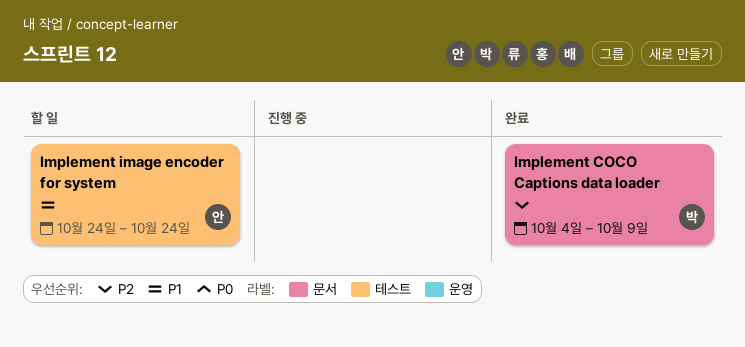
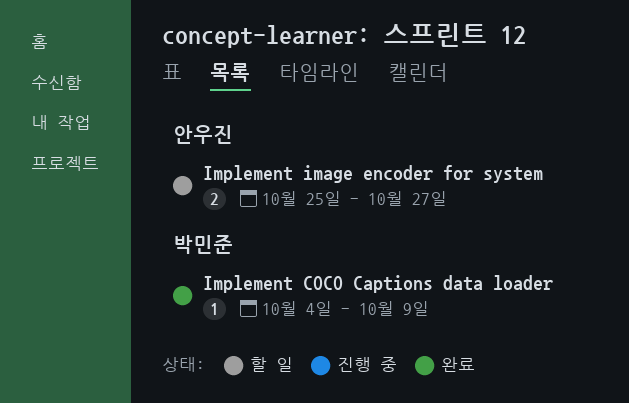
Implement image encoder for system, start: Oct 24 -> Oct 25
Implement image encoder for system, due: Oct 24 -> Oct 27

